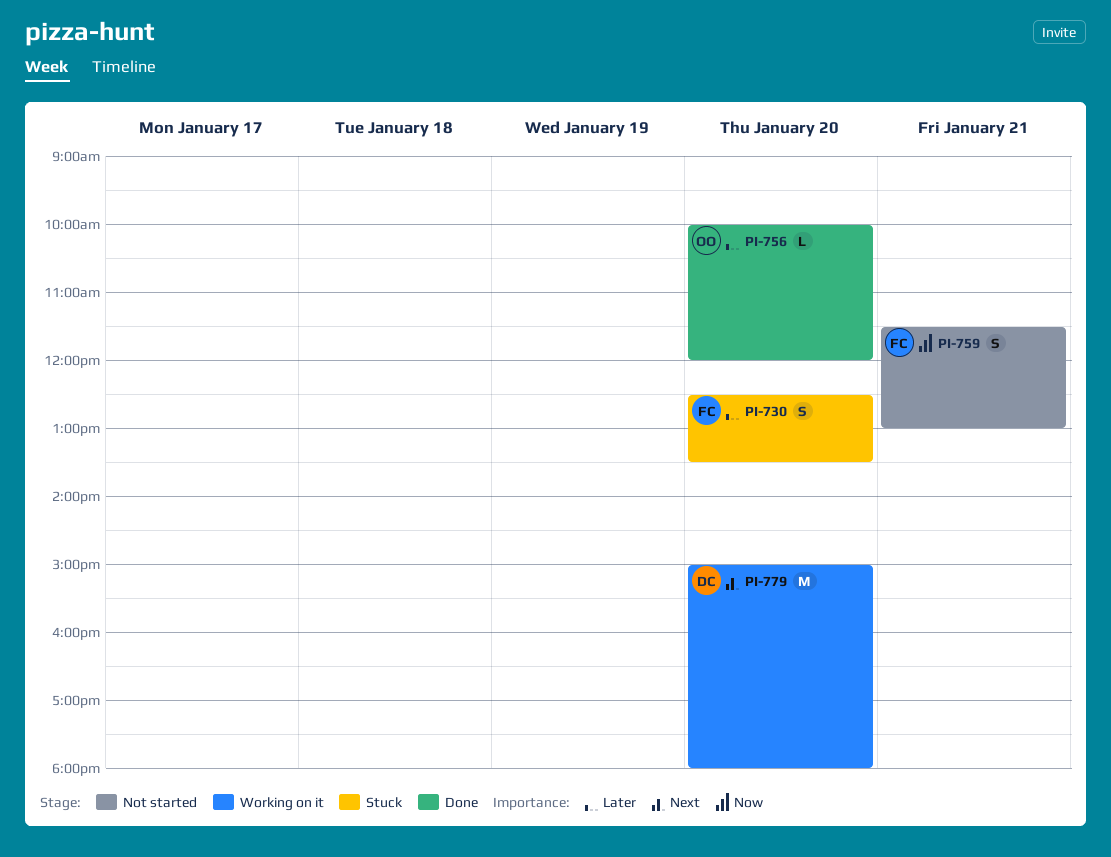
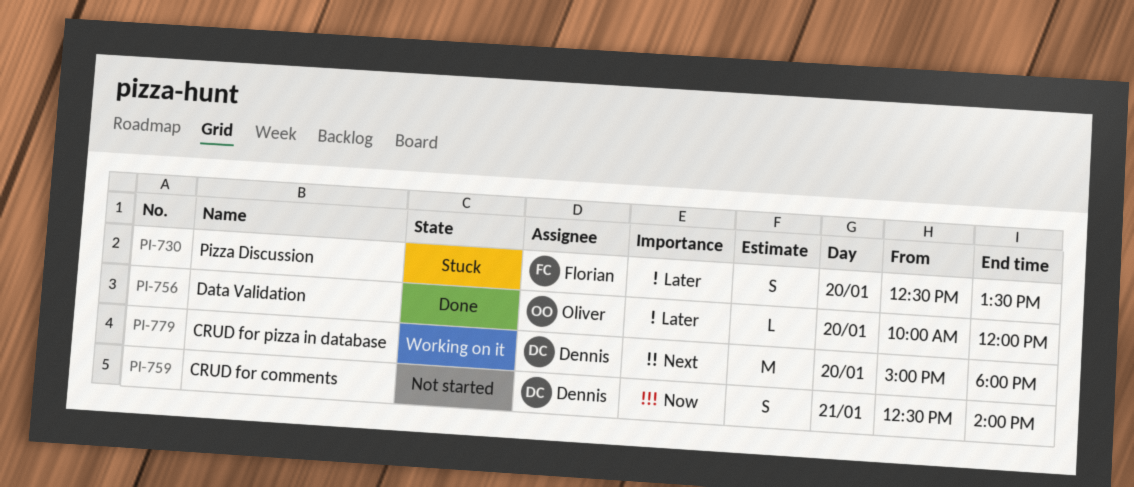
PI-759, owner: Florian -> Dennis
PI-759, begins: 11:30 -> 12:30
PI-759, ends: 13:00 -> 14:00

